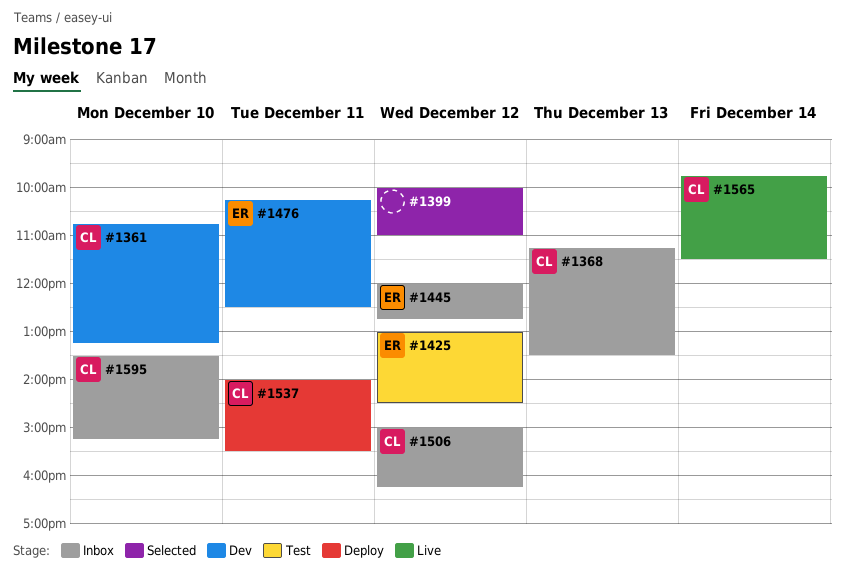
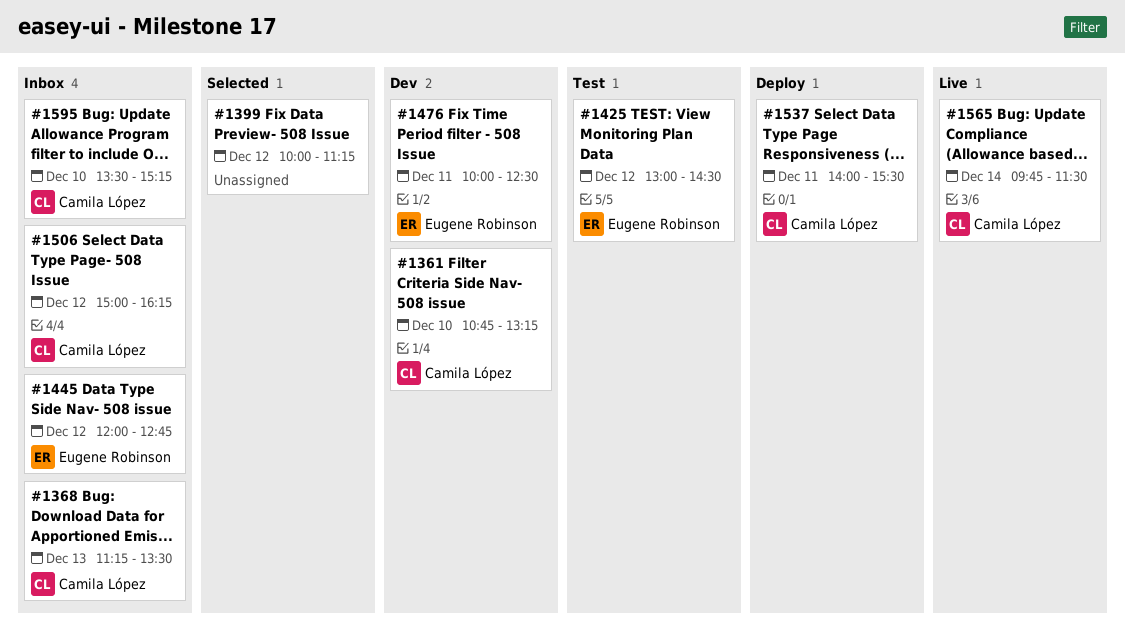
#1399, ends: 11:00 -> 11:15
#1476, begins: 10:15 -> 10:00

